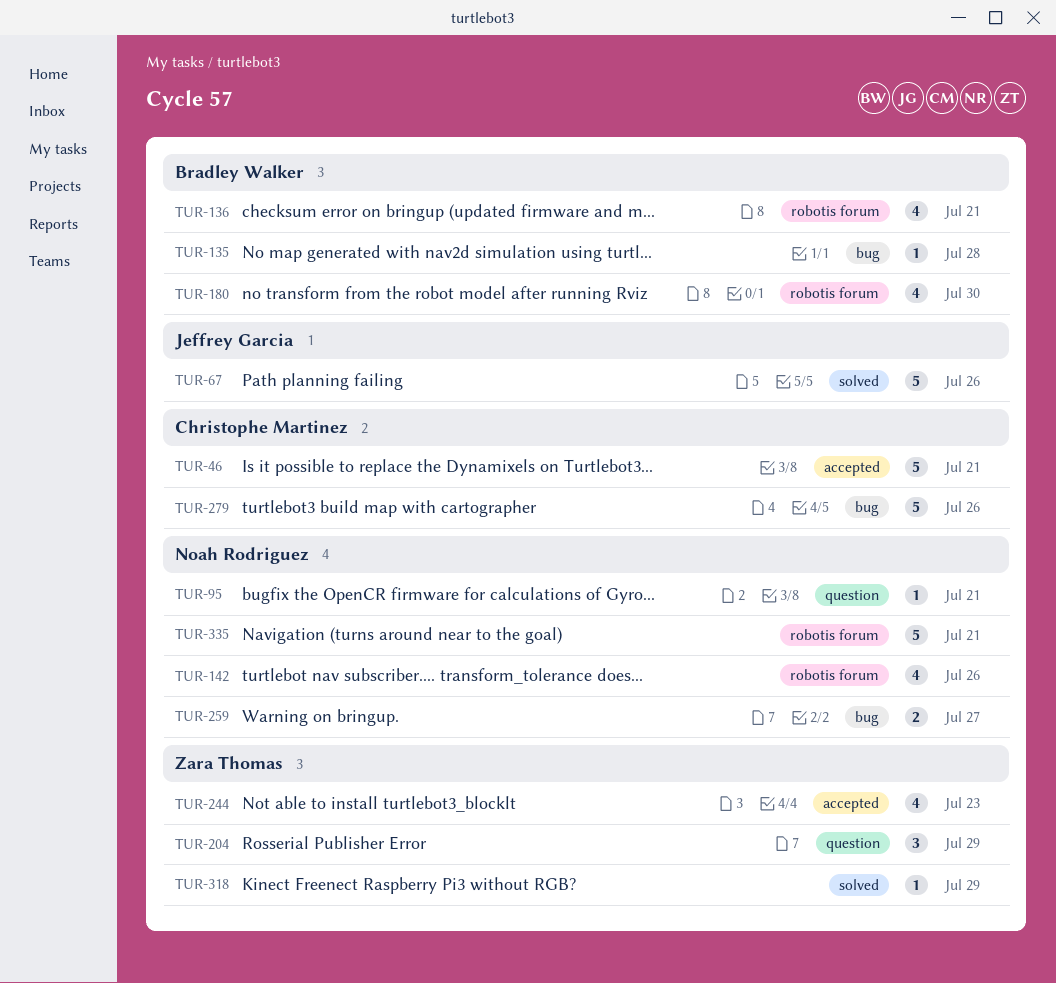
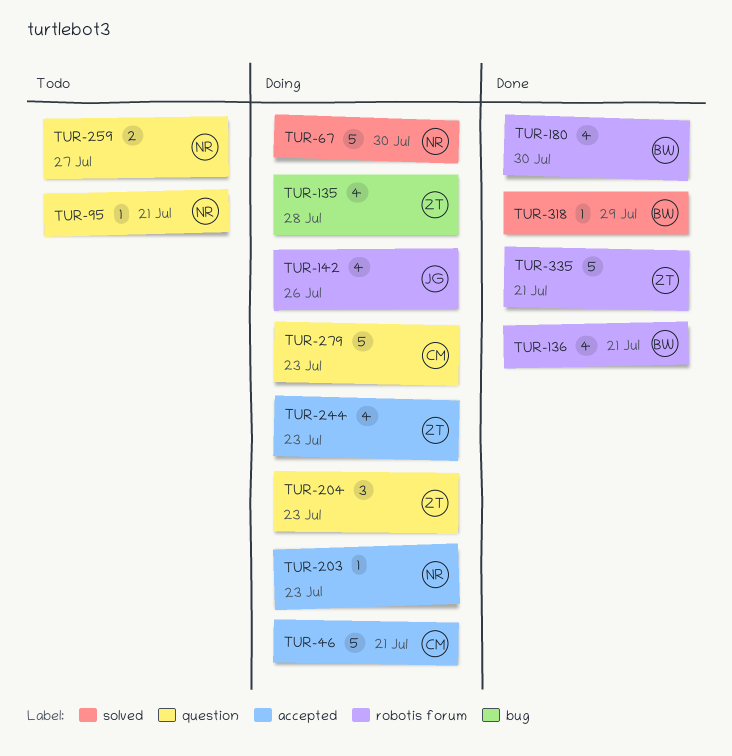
TUR-67, owner: Jeffrey Garcia -> Noah Rodriguez
TUR-67, due: Jul 26 -> Jul 30
TUR-135, owner: Bradley Walker -> Zara Thomas
TUR-135, estimate: 1 -> 4
TUR-142, owner: Noah Rodriguez -> Jeffrey Garcia
TUR-203: none -> present
TUR-204, due: Jul 29 -> Jul 23
TUR-259, label: bug -> question
TUR-279, label: bug -> question
TUR-279, due: Jul 26 -> Jul 23
TUR-318, owner: Zara Thomas -> Bradley Walker
TUR-335, owner: Noah Rodriguez -> Zara Thomas

